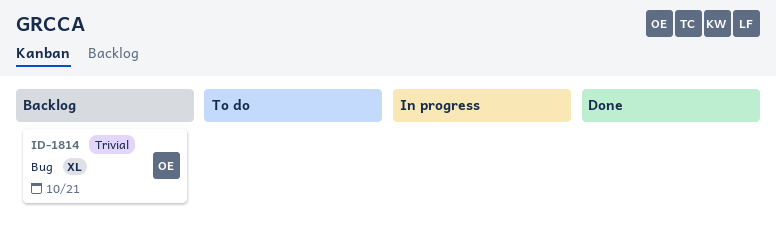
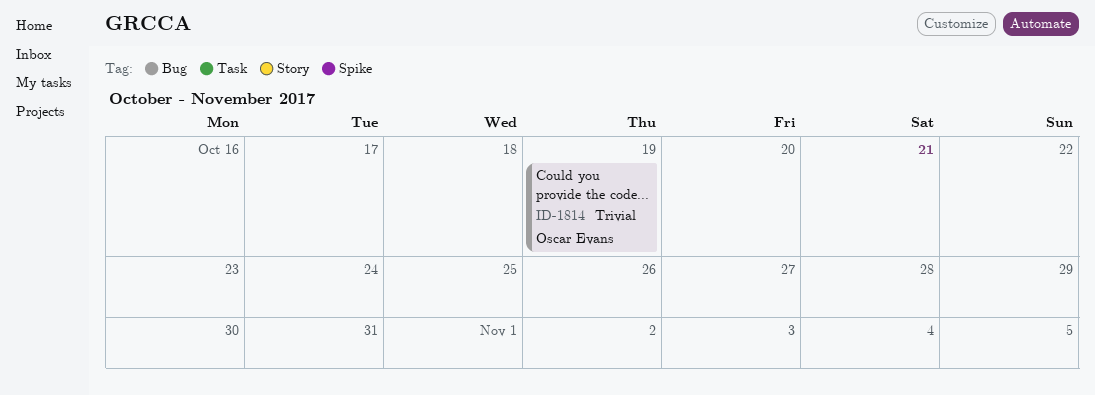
ID-1814, due: Oct 21 -> Oct 19

